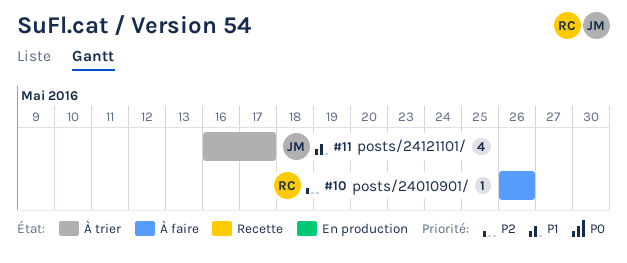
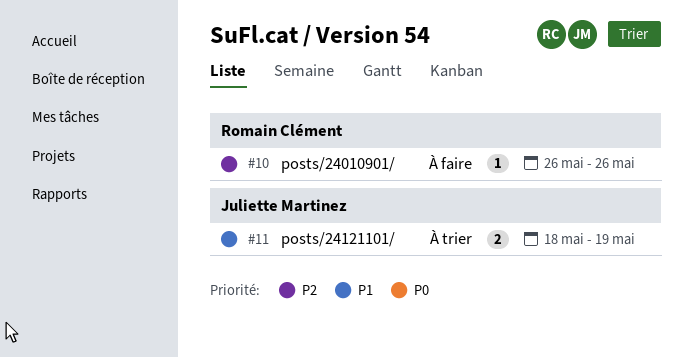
#11, estimate: 4 -> 2
#11, start: May 16 -> May 18
#11, due: May 17 -> May 19

